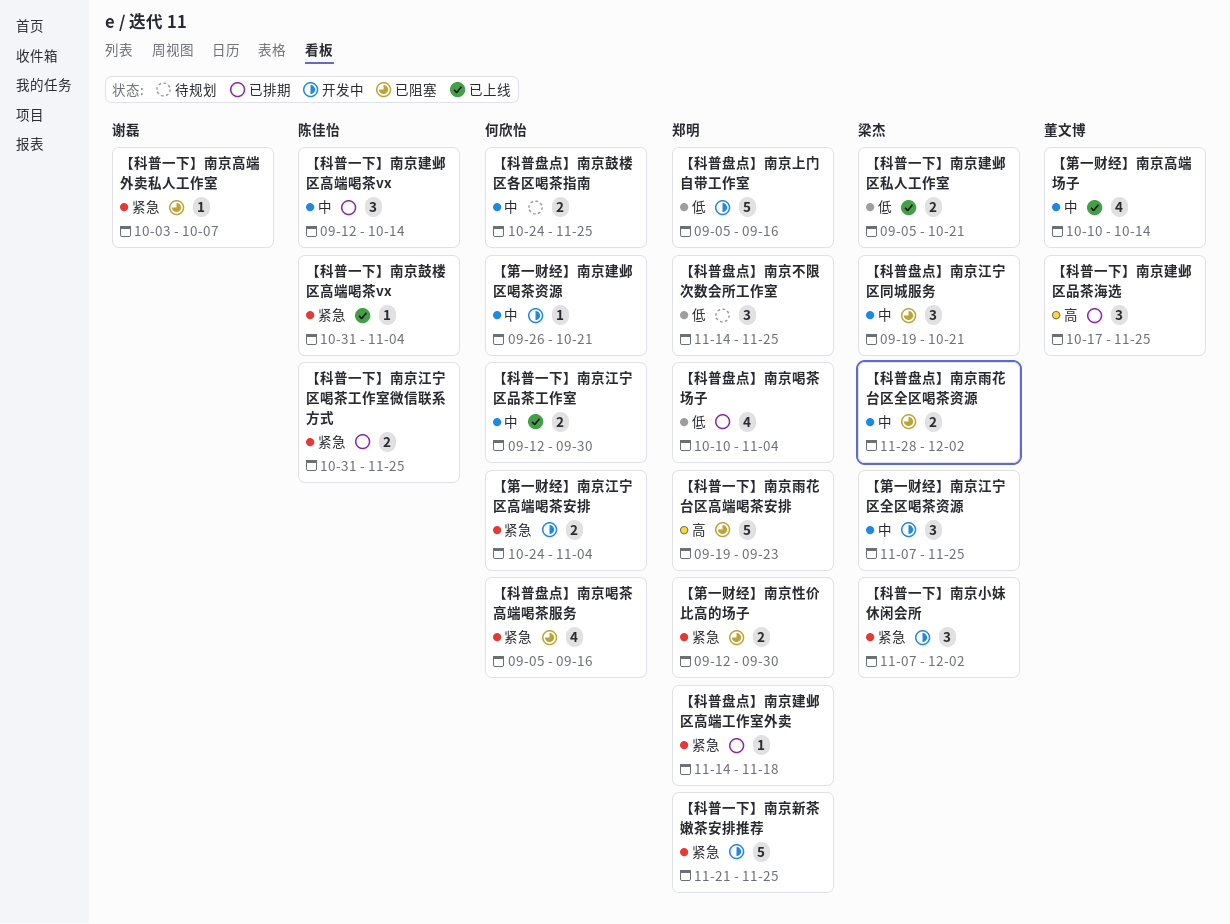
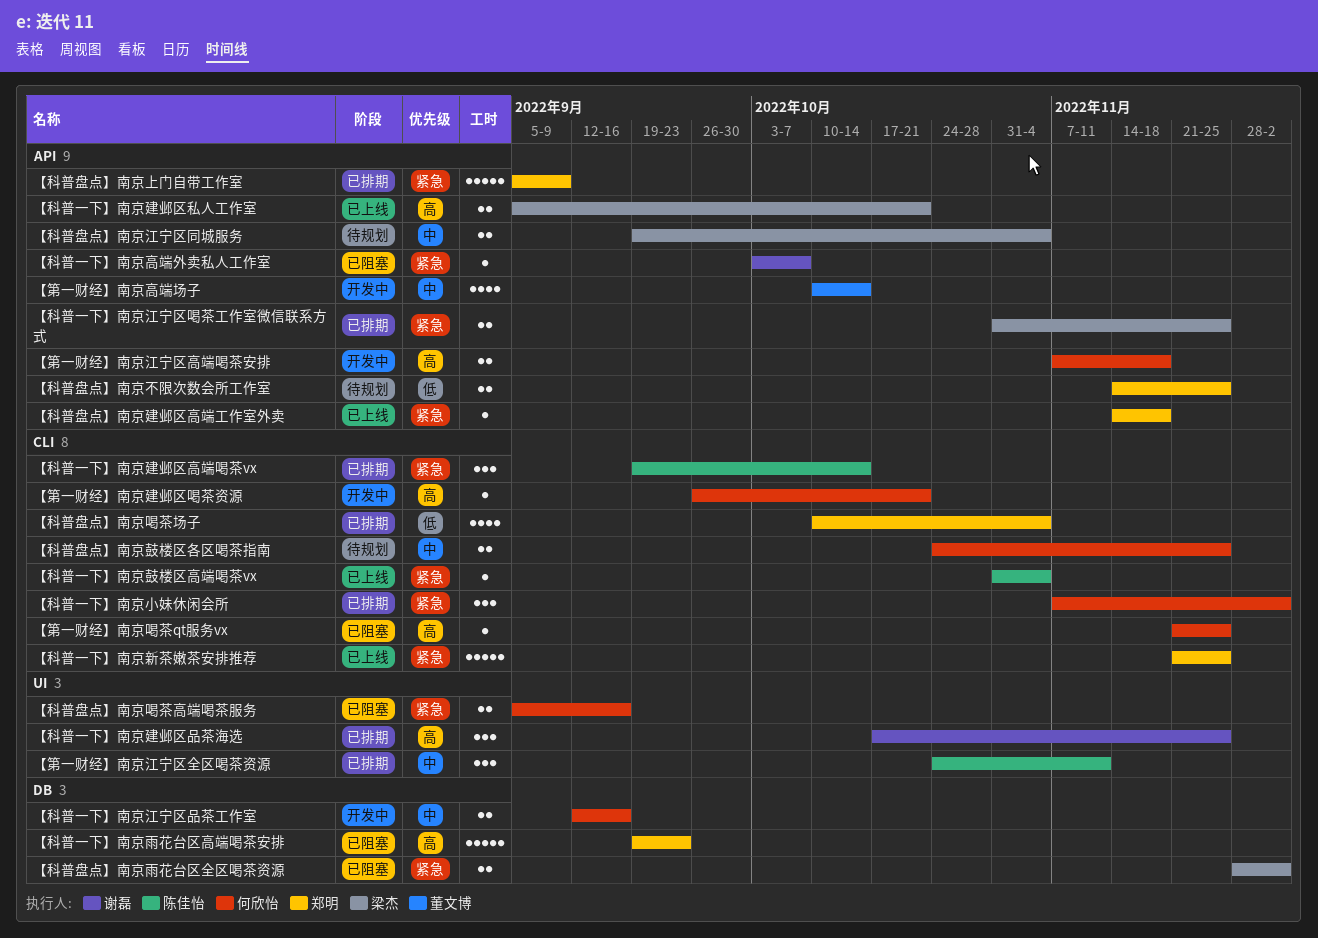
【科普一下】南京小妹休闲会所, status: 开发中 -> 已排期
【科普一下】南京小妹休闲会所, owner: 梁杰 -> 何欣怡
【科普一下】南京建邺区品茶海选, owner: 董文博 -> 谢磊
【科普一下】南京建邺区私人工作室, priority: 低 -> 高
【科普一下】南京建邺区高端喝茶vx, priority: 中 -> 紧急
【科普一下】南京建邺区高端喝茶vx, start: Sep 12 -> Sep 19
【科普一下】南京新茶嫩茶安排推荐, status: 开发中 -> 已上线
【科普一下】南京江宁区品茶工作室, status: 已上线 -> 开发中
【科普一下】南京江宁区品茶工作室, due: Sep 30 -> Sep 16
【科普一下】南京江宁区喝茶工作室微信联系方式, owner: 陈佳怡 -> 梁杰
【科普盘点】南京上门自带工作室, status: 开发中 -> 已排期
【科普盘点】南京上门自带工作室, priority: 低 -> 紧急
【科普盘点】南京上门自带工作室, due: Sep 16 -> Sep 9
【科普盘点】南京不限次数会所工作室, estimate: 3 -> 2
【科普盘点】南京喝茶高端喝茶服务, estimate: 4 -> 2
【科普盘点】南京建邺区高端工作室外卖, status: 已排期 -> 已上线
【科普盘点】南京江宁区同城服务, status: 已阻塞 -> 待规划
【科普盘点】南京江宁区同城服务, estimate: 3 -> 2
【科普盘点】南京江宁区同城服务, due: Oct 21 -> Nov 4
【科普盘点】南京雨花台区全区喝茶资源, priority: 中 -> 紧急
【第一财经】南京喝茶qt服务vx: none -> present
【第一财经】南京建邺区喝茶资源, priority: 中 -> 高
【第一财经】南京性价比高的场子: present -> none
【第一财经】南京江宁区全区喝茶资源, status: 开发中 -> 已排期
【第一财经】南京江宁区全区喝茶资源, owner: 梁杰 -> 陈佳怡
【第一财经】南京江宁区全区喝茶资源, start: Nov 7 -> Oct 24
【第一财经】南京江宁区全区喝茶资源, due: Nov 25 -> Nov 11
【第一财经】南京江宁区高端喝茶安排, priority: 紧急 -> 高
【第一财经】南京江宁区高端喝茶安排, start: Oct 24 -> Nov 7
【第一财经】南京江宁区高端喝茶安排, due: Nov 4 -> Nov 18
【第一财经】南京高端场子, status: 已上线 -> 开发中

